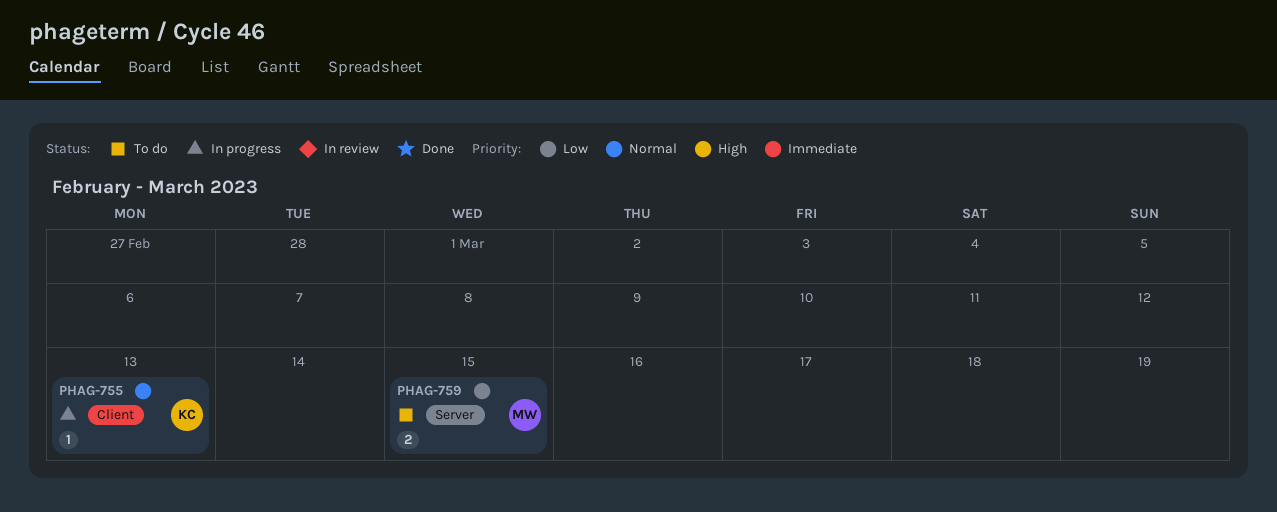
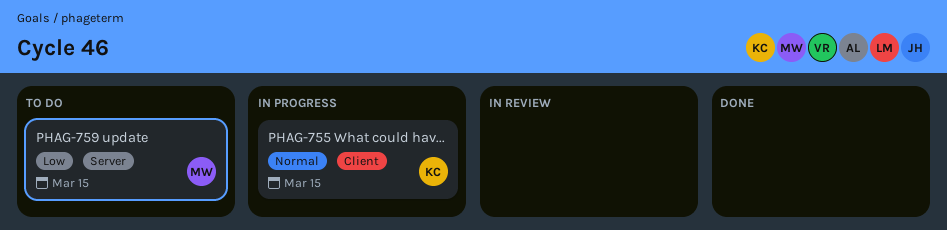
PHAG-755, due: Mar 13 -> Mar 15

